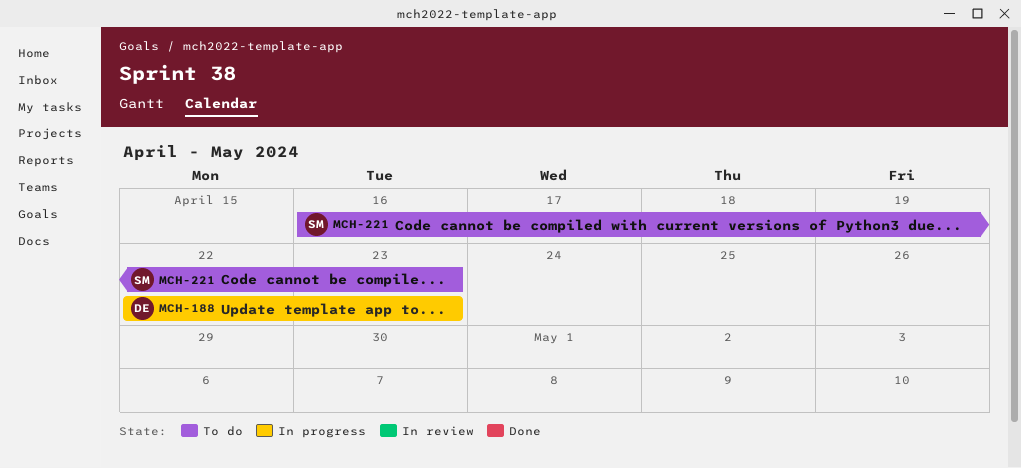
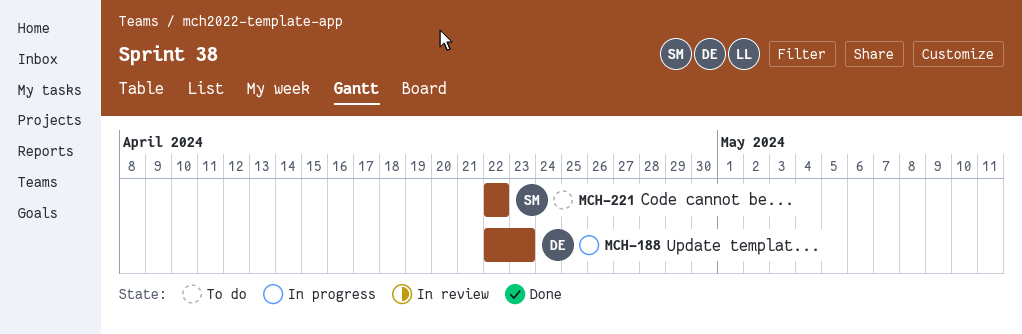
MCH-221, start: Apr 16 -> Apr 22
MCH-221, due: Apr 23 -> Apr 22

